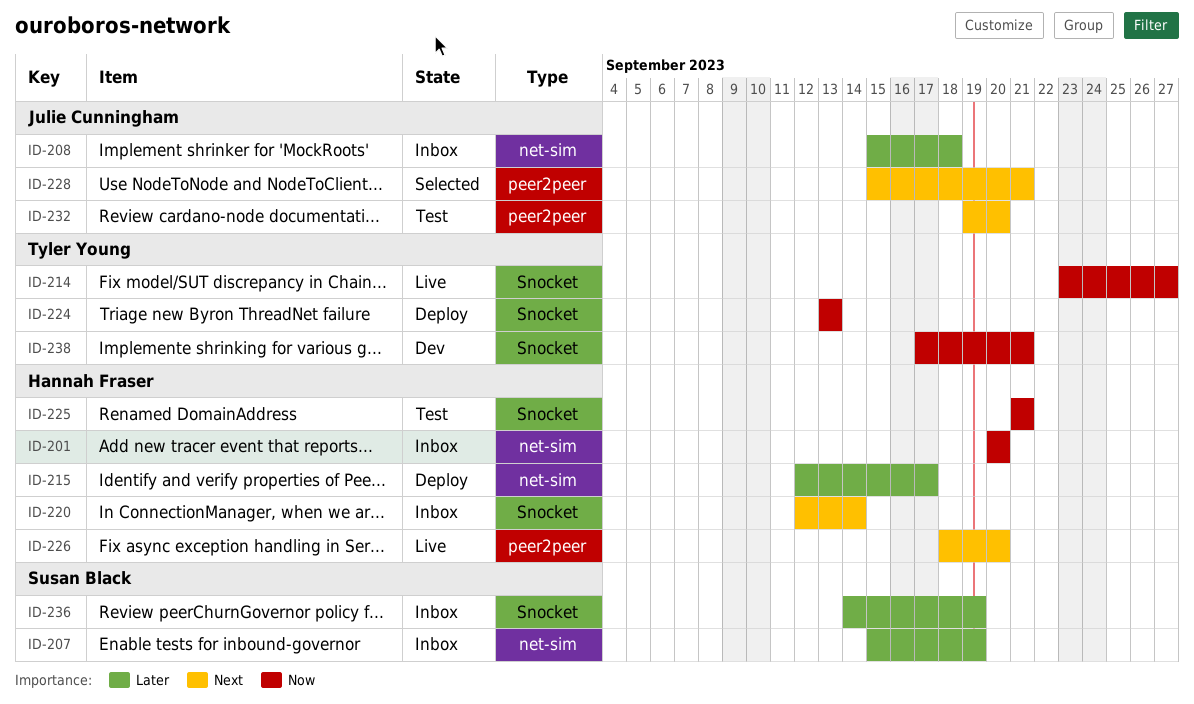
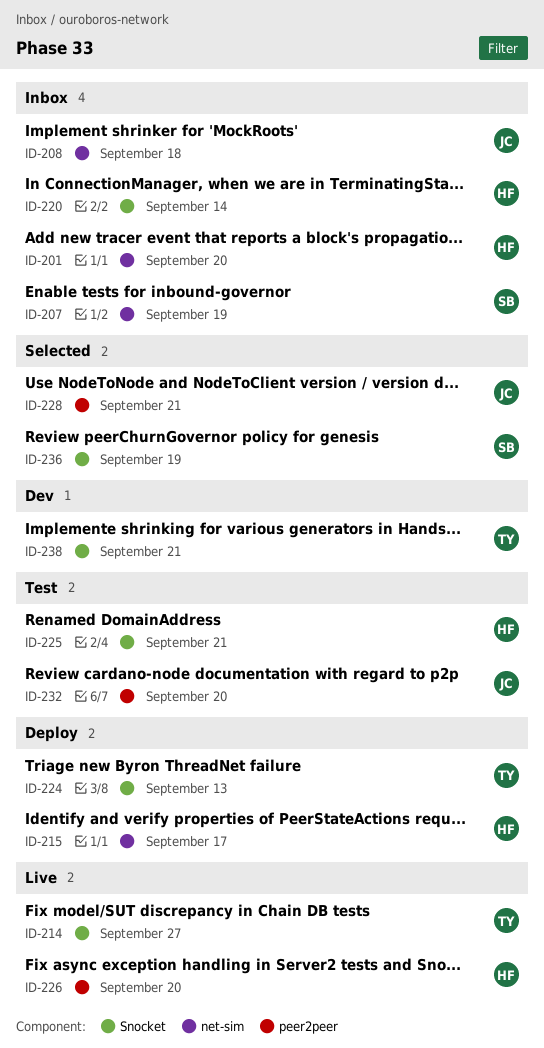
ID-236, status: Inbox -> Selected

